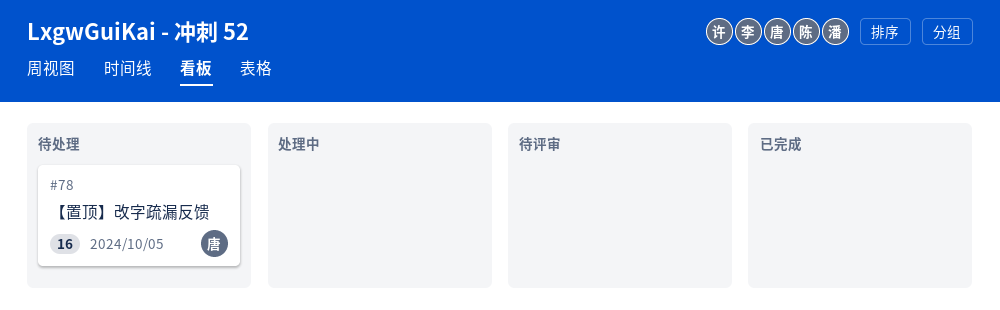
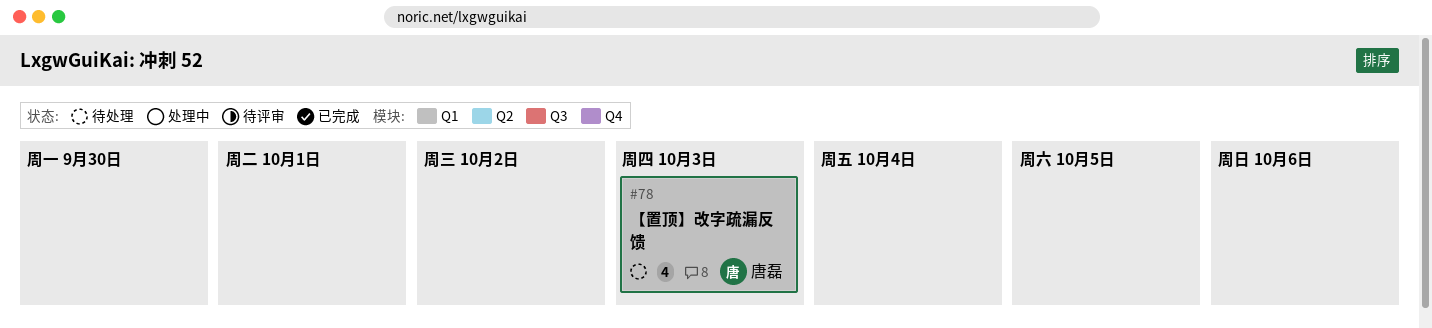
#78, estimate: 16 -> 4
#78, due: Oct 5 -> Oct 3

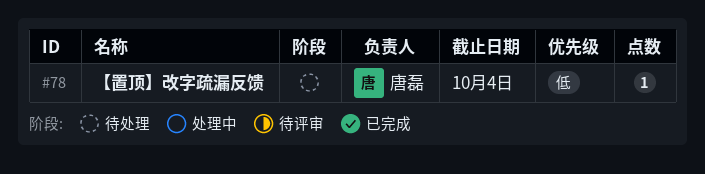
#78, estimate: 4 -> 1
#78, due: Oct 3 -> Oct 4

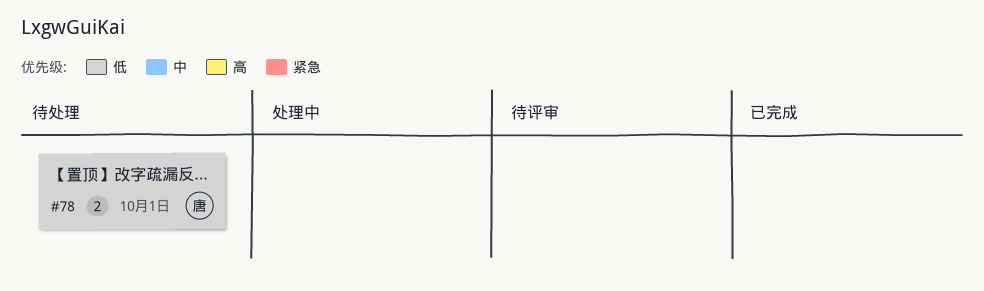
#78, estimate: 1 -> 2
#78, due: Oct 4 -> Oct 1

